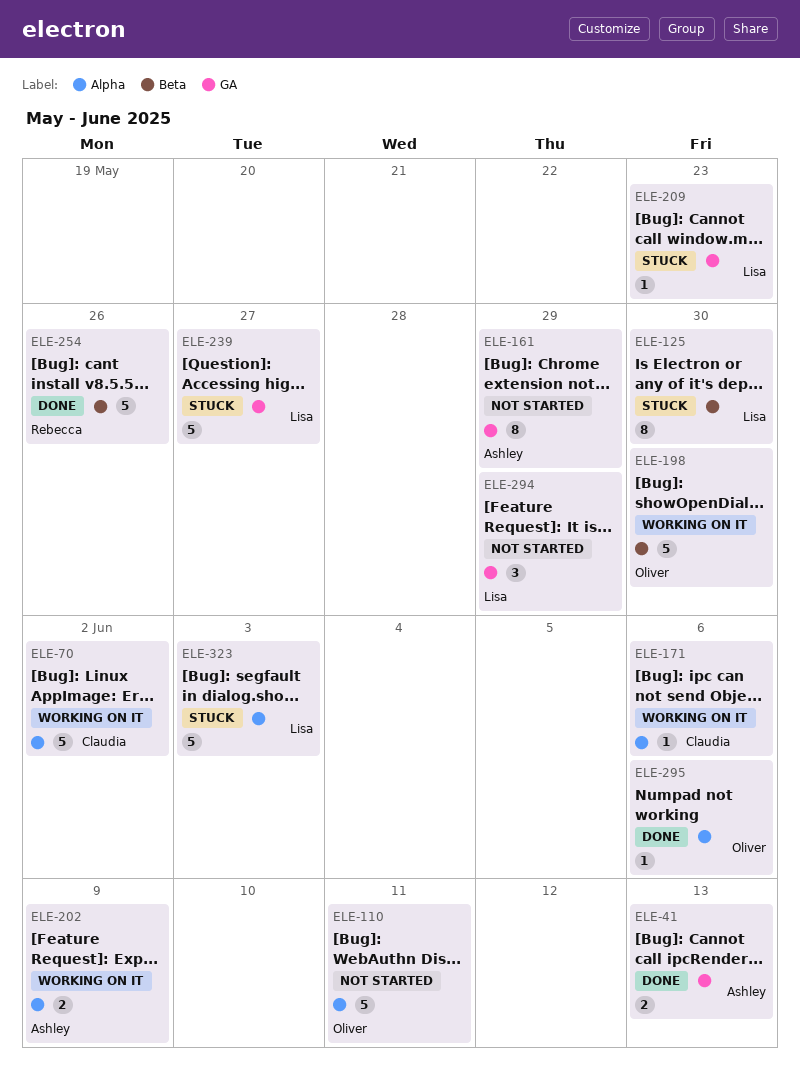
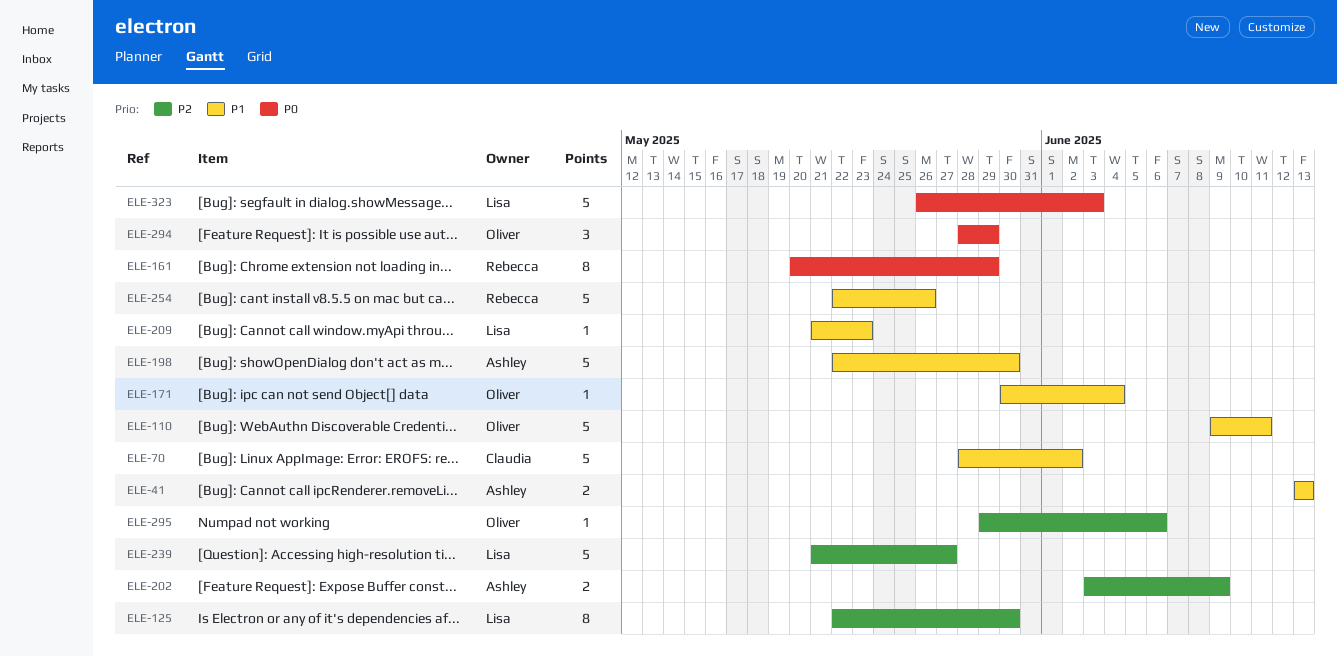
ELE-161, owner: Ashley -> Rebecca
ELE-171, owner: Claudia -> Oliver
ELE-171, due: Jun 6 -> Jun 4
ELE-198, owner: Oliver -> Ashley
ELE-294, owner: Lisa -> Oliver

